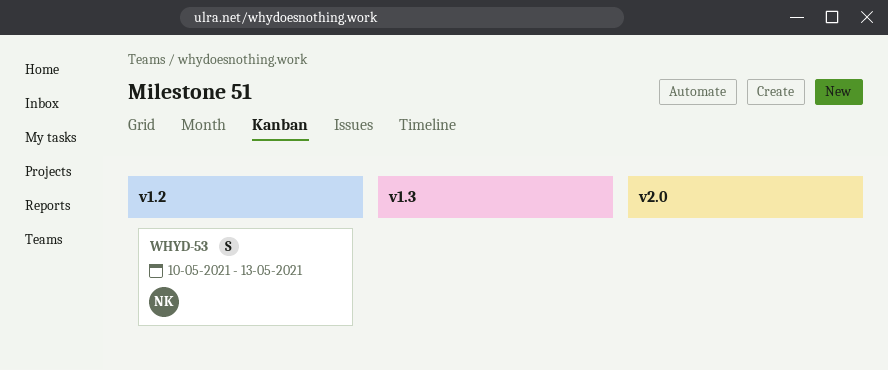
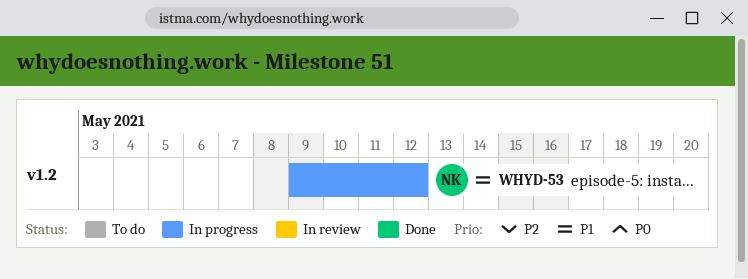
WHYD-53, start: May 10 -> May 9
WHYD-53, due: May 13 -> May 12

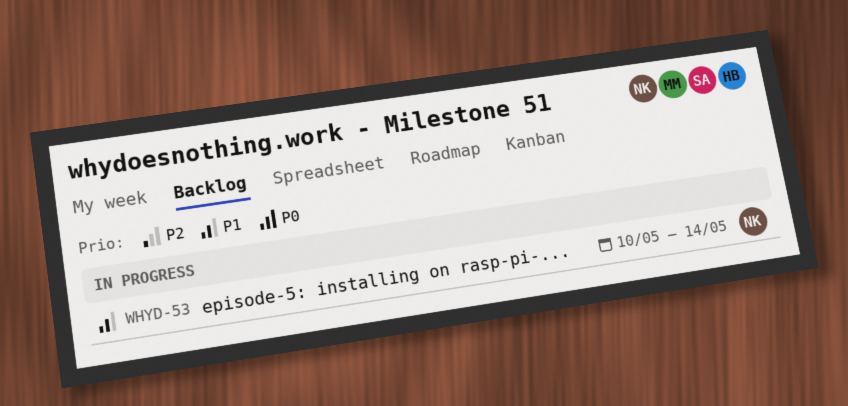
WHYD-53, start: May 9 -> May 10
WHYD-53, due: May 12 -> May 14

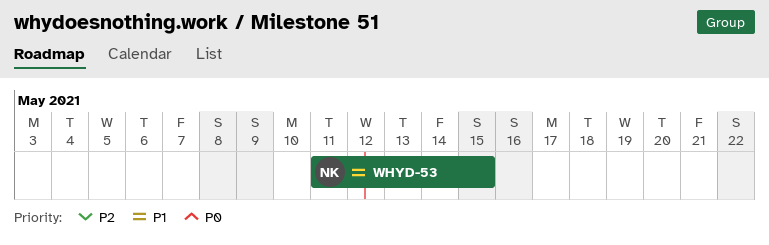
WHYD-53, start: May 10 -> May 11
WHYD-53, due: May 14 -> May 15

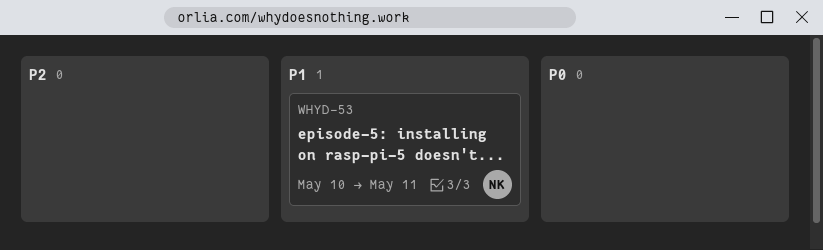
WHYD-53, start: May 11 -> May 10
WHYD-53, due: May 15 -> May 11

